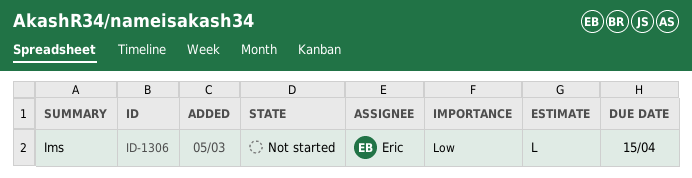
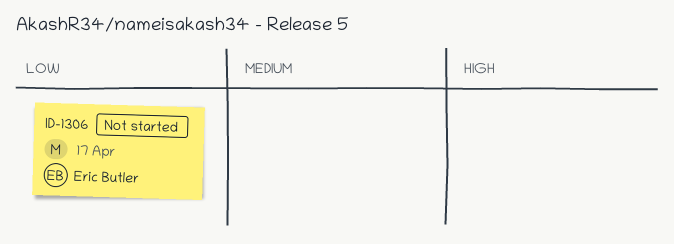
ID-1306, estimate: L -> M
ID-1306, due: Apr 15 -> Apr 17

